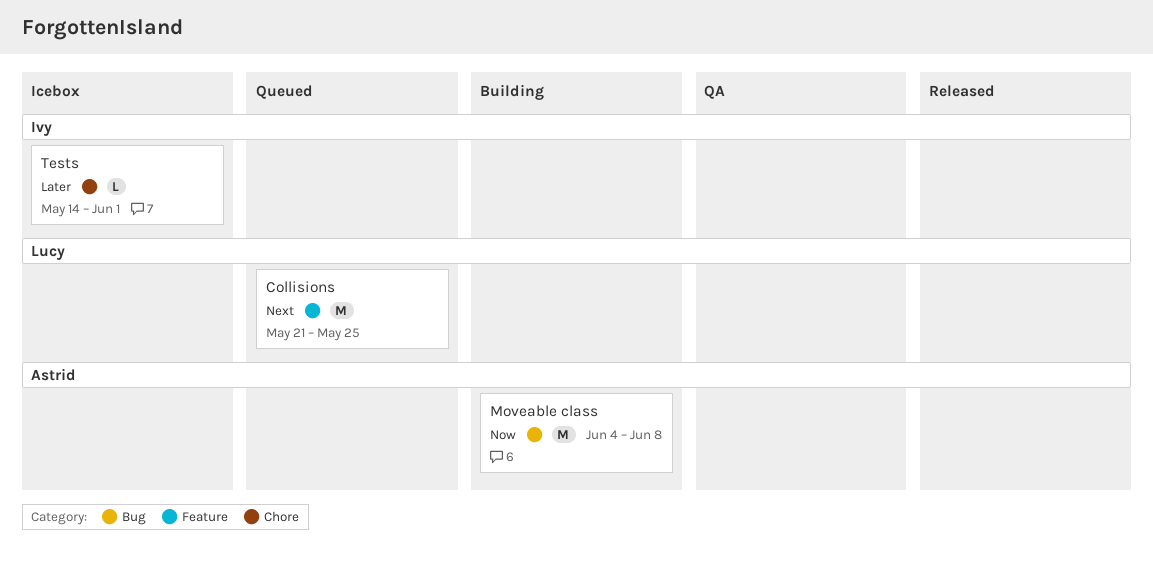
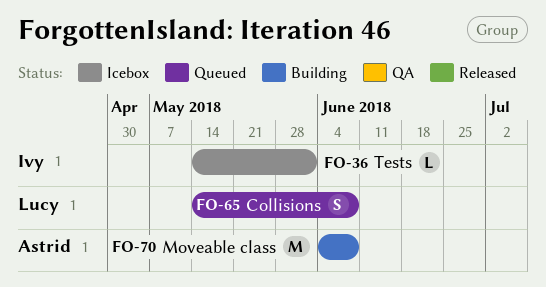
Collisions, estimate: M -> S
Collisions, start: May 21 -> May 14
Collisions, due: May 25 -> Jun 8

